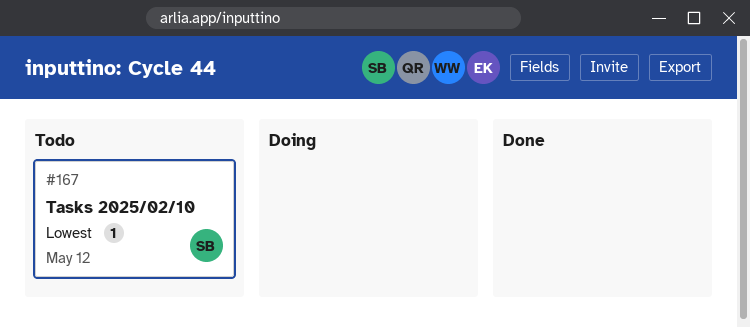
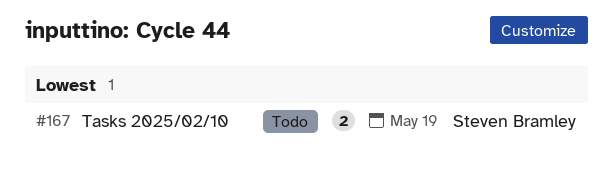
#167, estimate: 1 -> 2
#167, due: May 12 -> May 19

